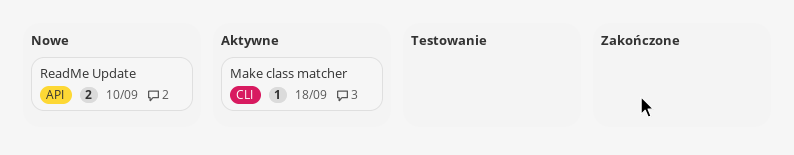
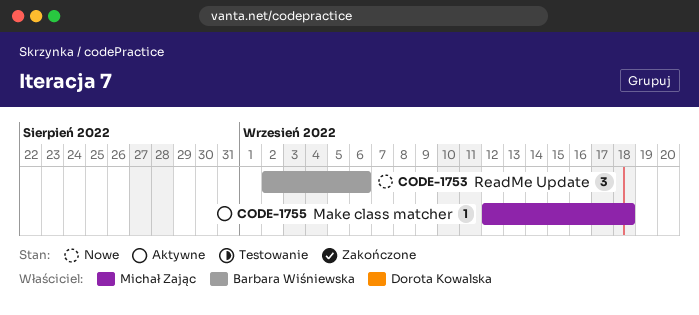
ReadMe Update, estimate: 2 -> 3
ReadMe Update, due: Sep 10 -> Sep 6

